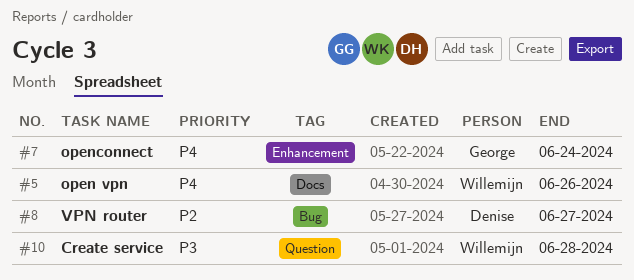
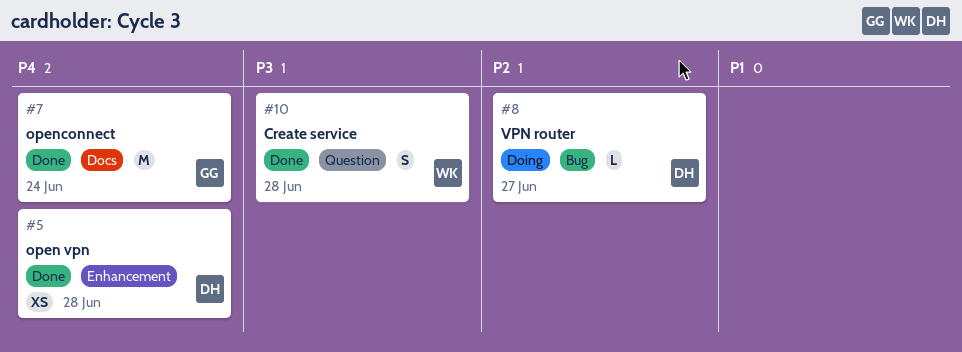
#5, owner: Willemijn -> Denise
#5, label: Docs -> Enhancement
#5, due: Jun 26 -> Jun 28
#7, label: Enhancement -> Docs

